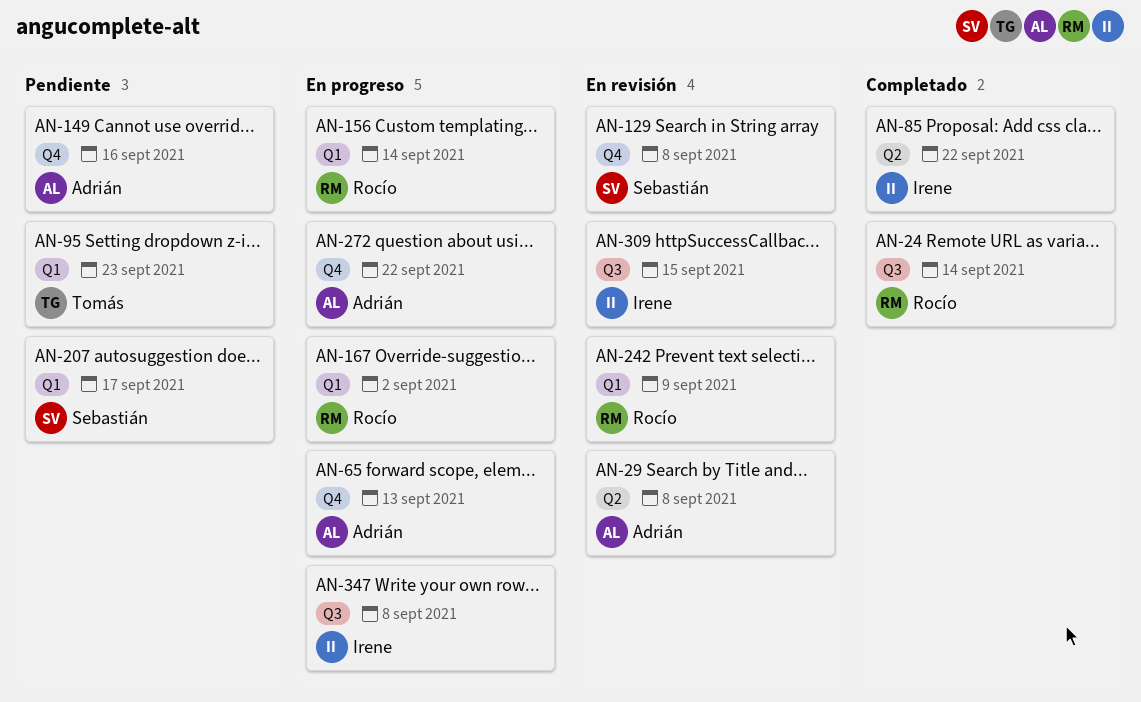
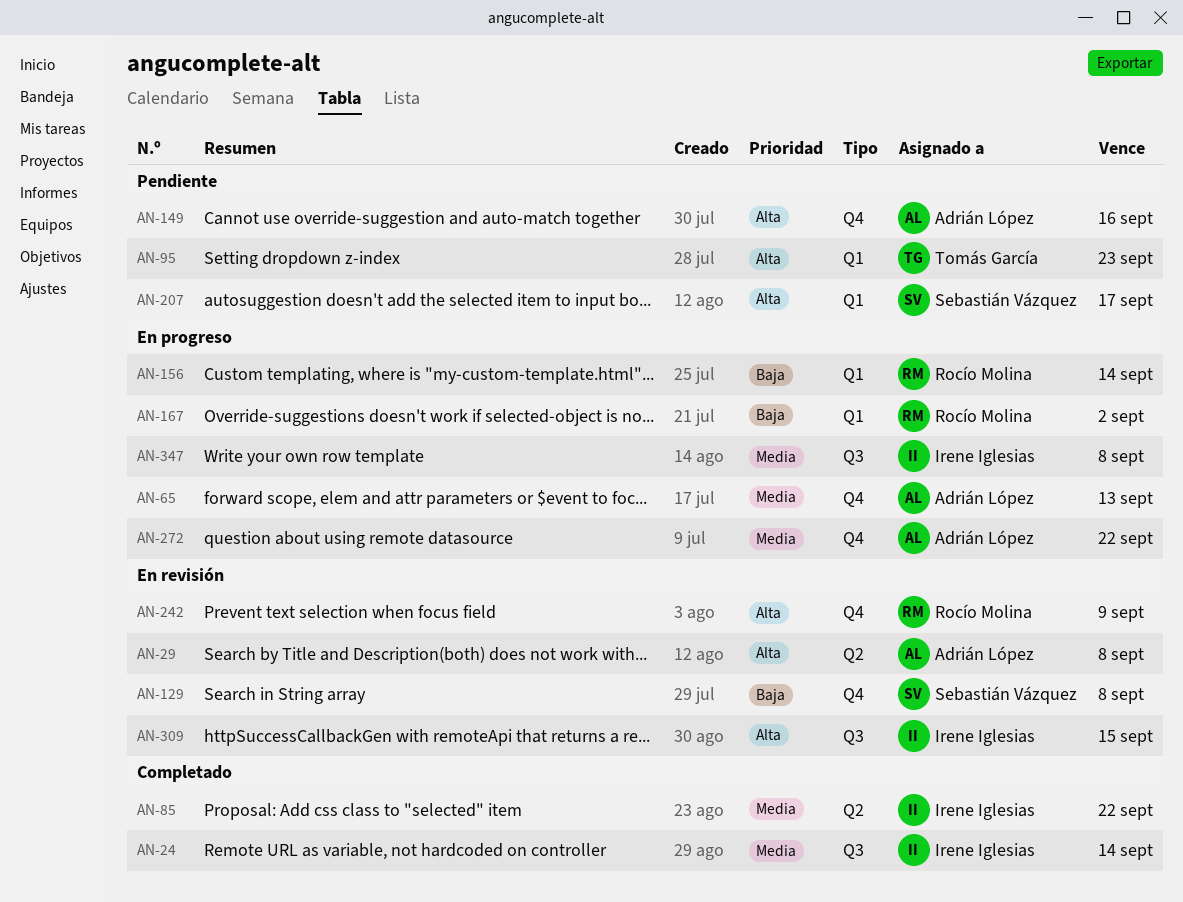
AN-24, owner: Rocío Molina -> Irene Iglesias
AN-242, label: Q1 -> Q4

